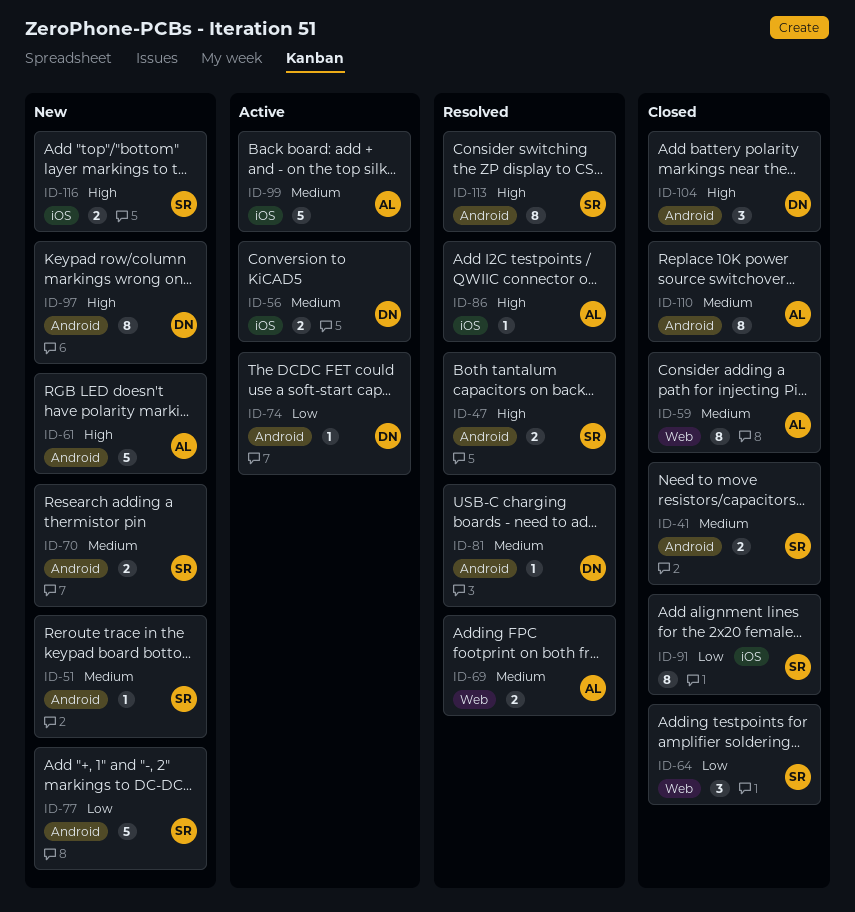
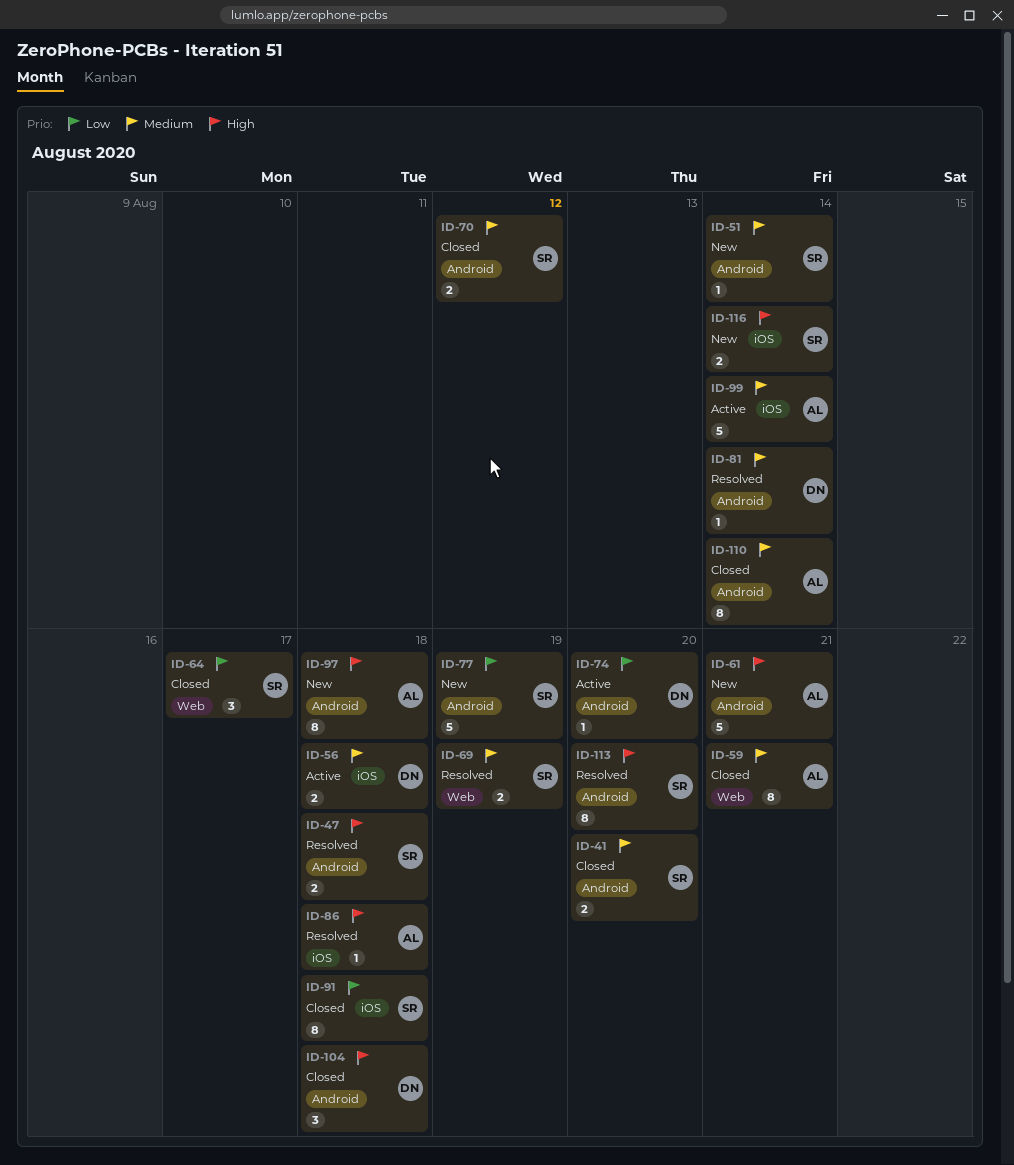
ID-69, owner: AL -> SR
ID-70, status: New -> Closed
ID-97, owner: DN -> AL

